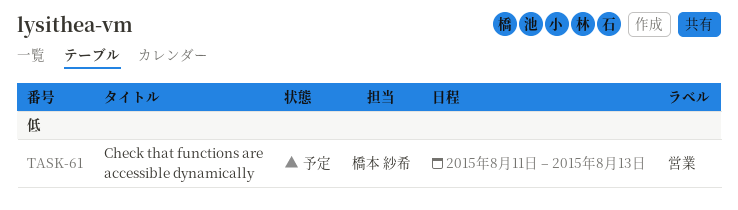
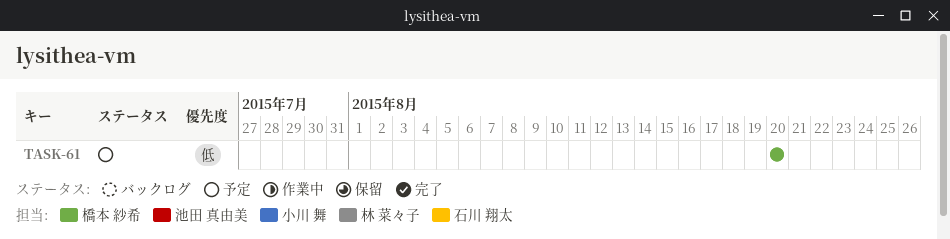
TASK-61, start: Aug 11 -> Aug 20
TASK-61, due: Aug 13 -> Aug 20

